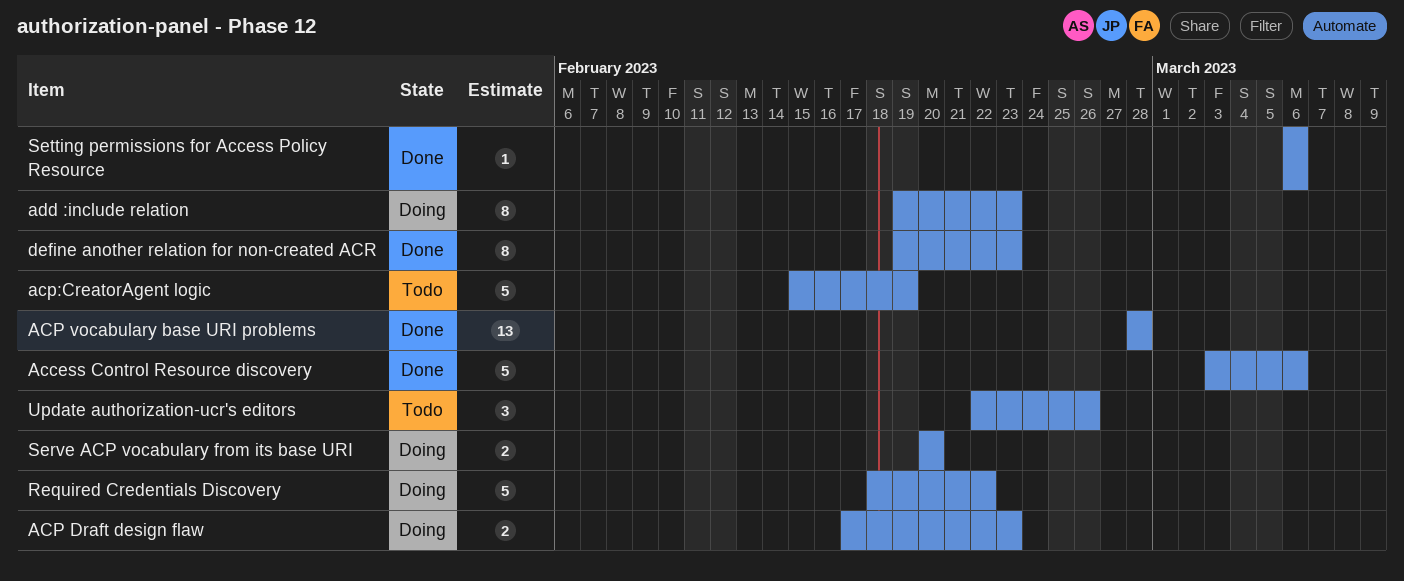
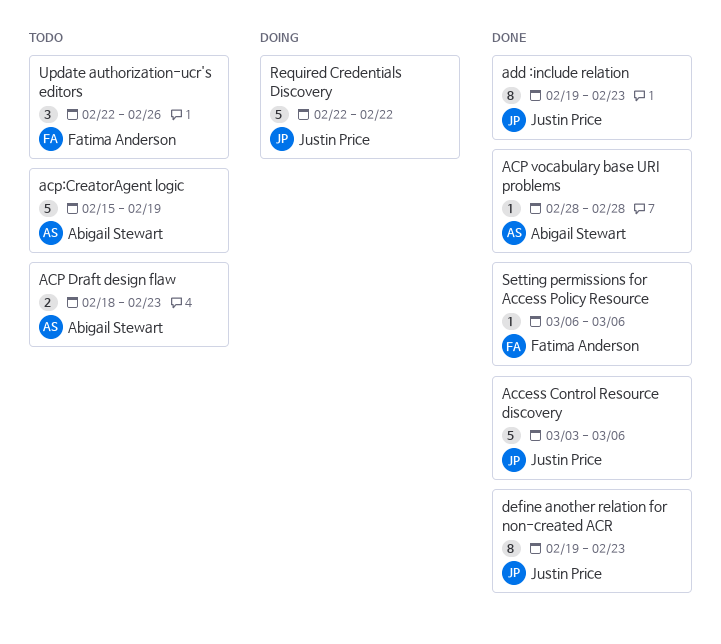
ACP Draft design flaw, status: Doing -> Todo
ACP Draft design flaw, start: Feb 17 -> Feb 18
ACP vocabulary base URI problems, estimate: 13 -> 1
add :include relation, status: Doing -> Done
Required Credentials Discovery, start: Feb 18 -> Feb 22
Serve ACP vocabulary from its base URI: present -> none

